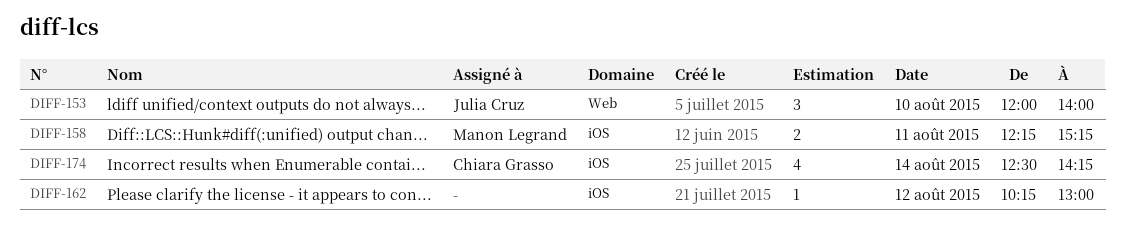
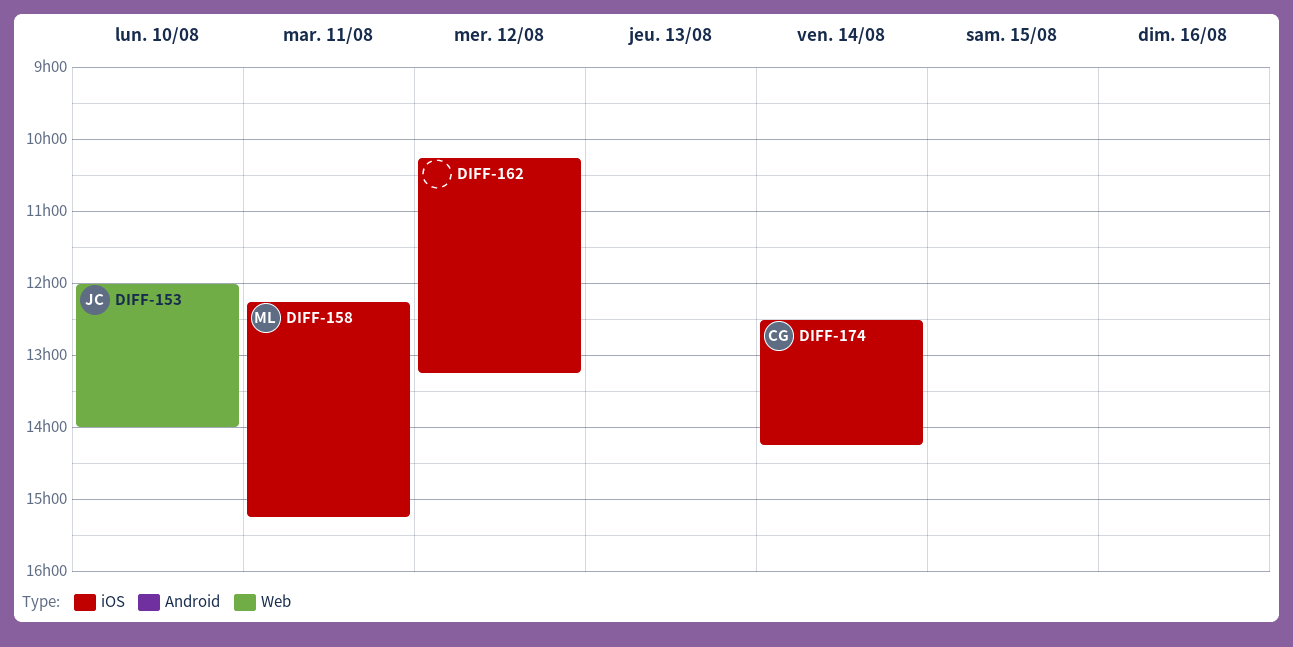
DIFF-162, ends: 13:00 -> 13:15

